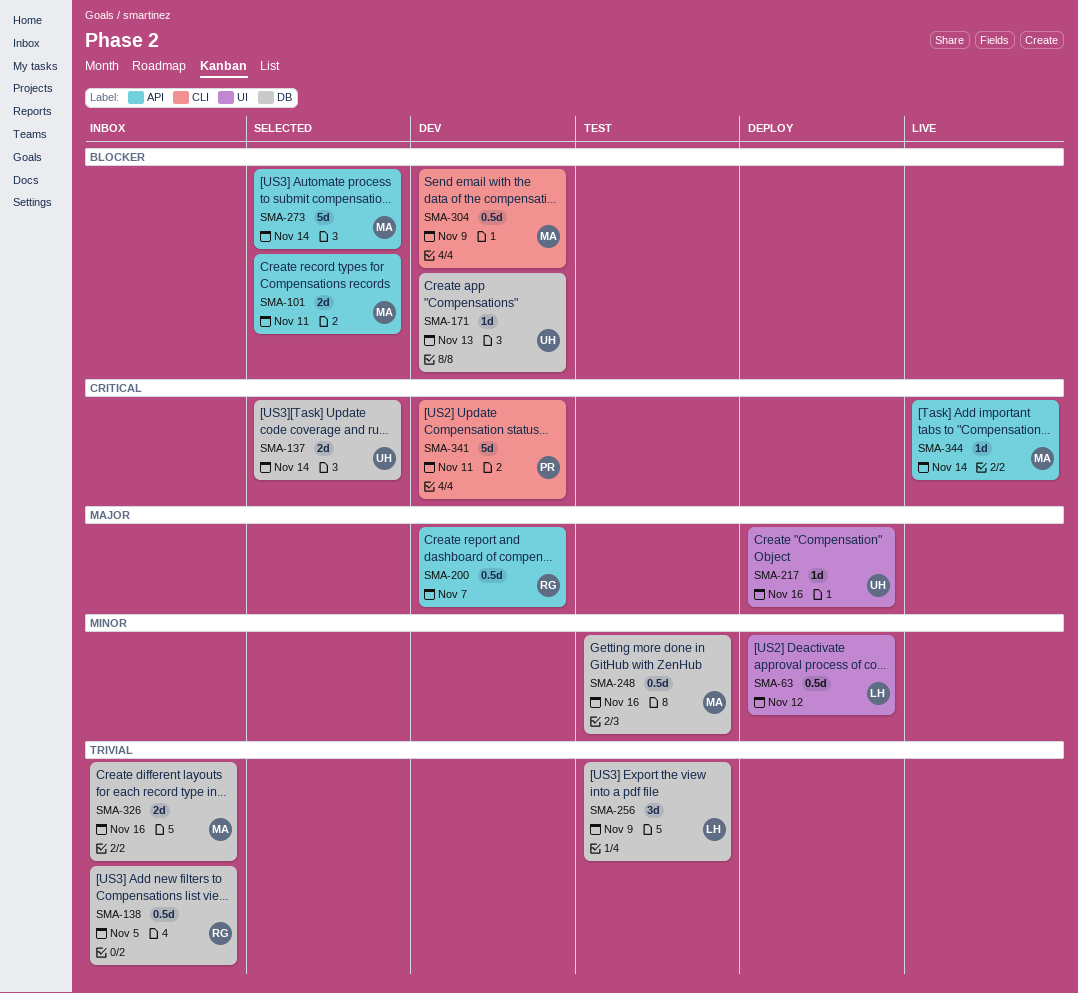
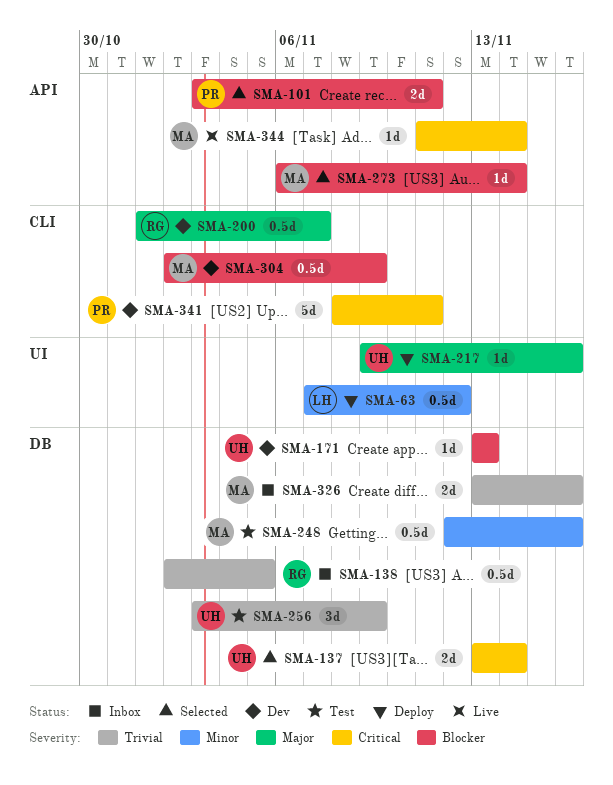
SMA-101, owner: MA -> PR
SMA-200, label: API -> CLI
SMA-256, owner: LH -> UH
SMA-273, estimate: 5d -> 1d

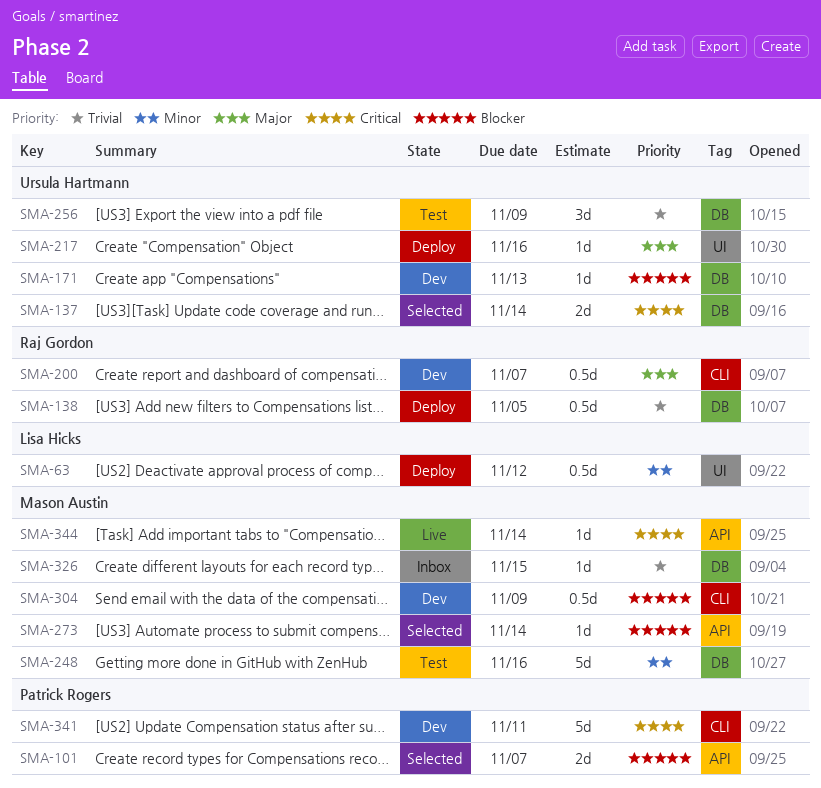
SMA-101, due: Nov 11 -> Nov 7
SMA-138, status: Inbox -> Deploy
SMA-248, estimate: 0.5d -> 5d
SMA-326, estimate: 2d -> 1d
SMA-326, due: Nov 16 -> Nov 15

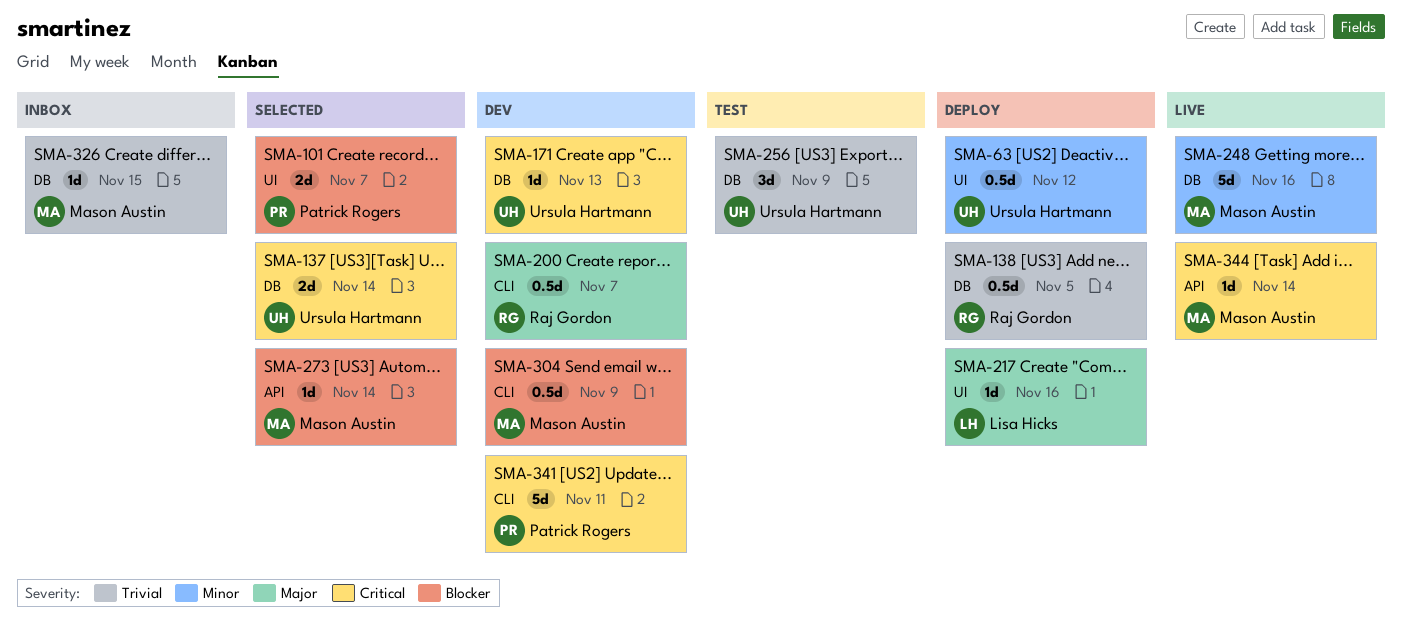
SMA-63, owner: Lisa Hicks -> Ursula Hartmann
SMA-101, label: API -> UI
SMA-171, priority: Blocker -> Critical
SMA-217, owner: Ursula Hartmann -> Lisa Hicks
SMA-248, status: Test -> Live

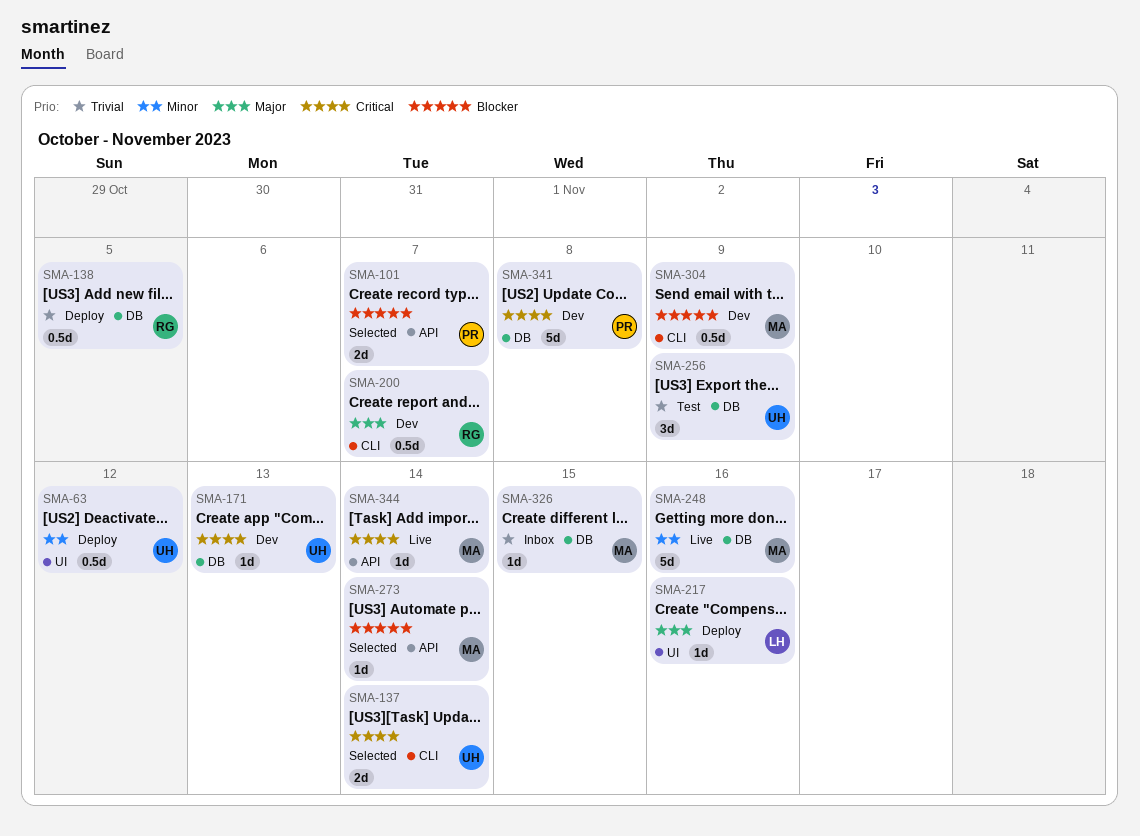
SMA-101, label: UI -> API
SMA-137, label: DB -> CLI
SMA-341, label: CLI -> DB
SMA-341, due: Nov 11 -> Nov 8

